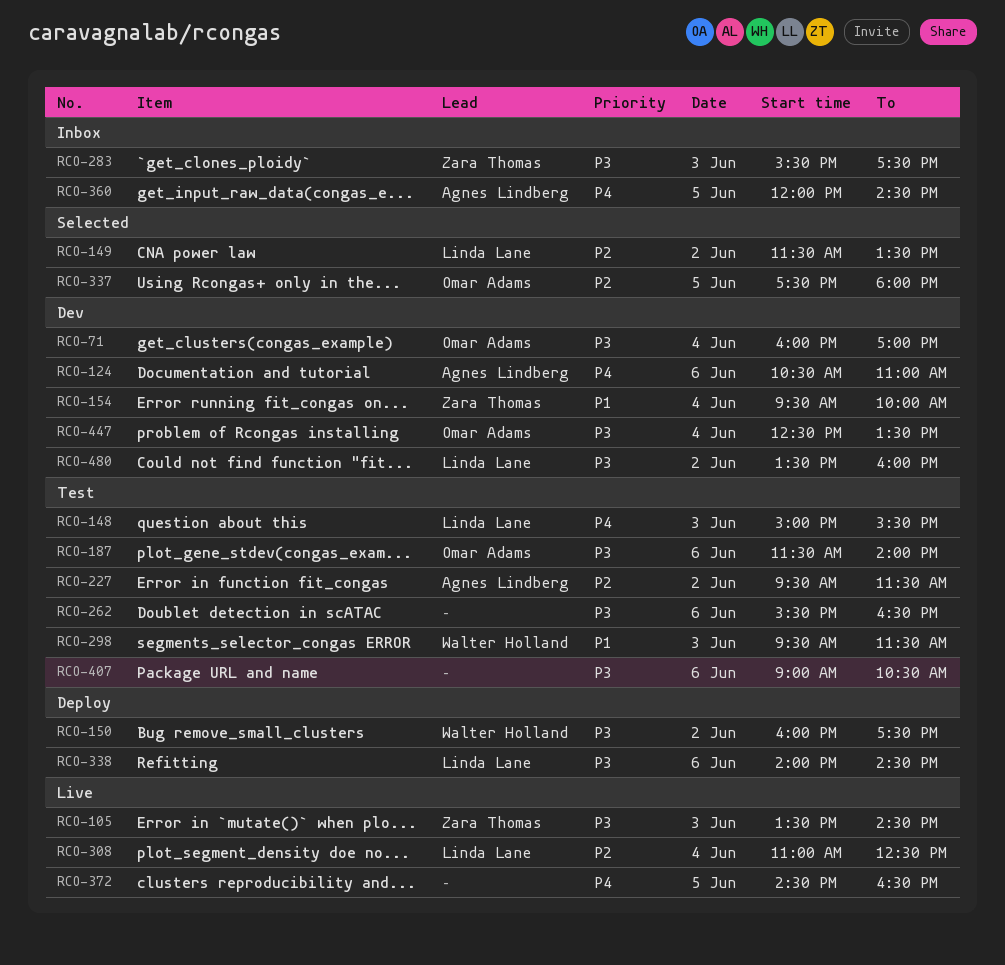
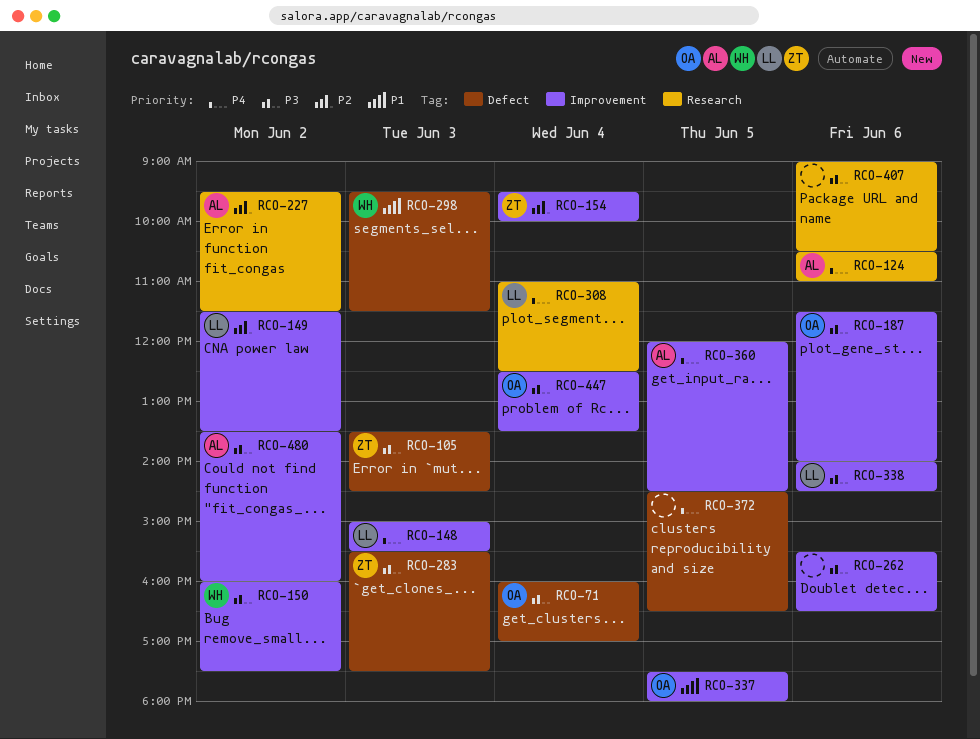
RCO-154, priority: P1 -> P2
RCO-308, priority: P2 -> P4
RCO-337, priority: P2 -> P1
RCO-480, owner: Linda Lane -> Agnes Lindberg

